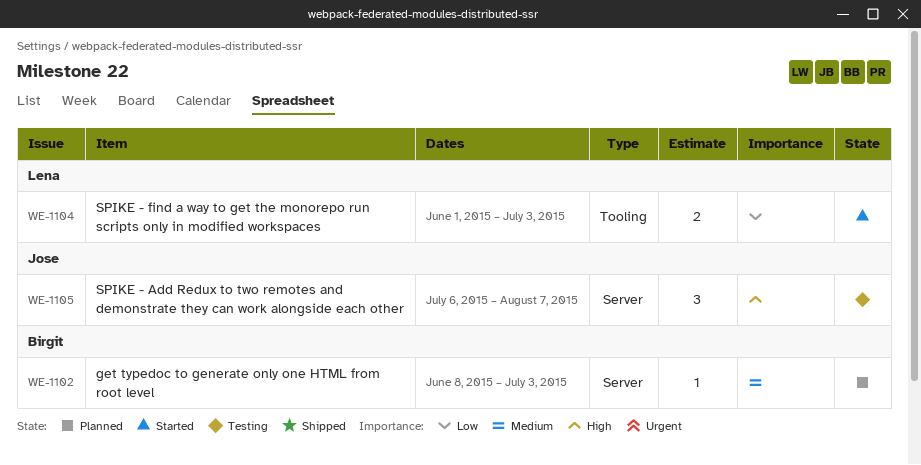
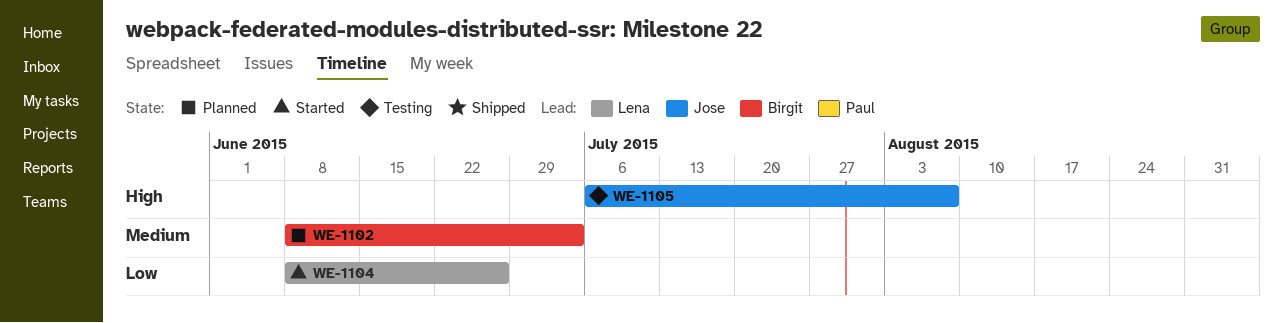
WE-1104, start: Jun 1 -> Jun 8
WE-1104, due: Jul 3 -> Jun 26

